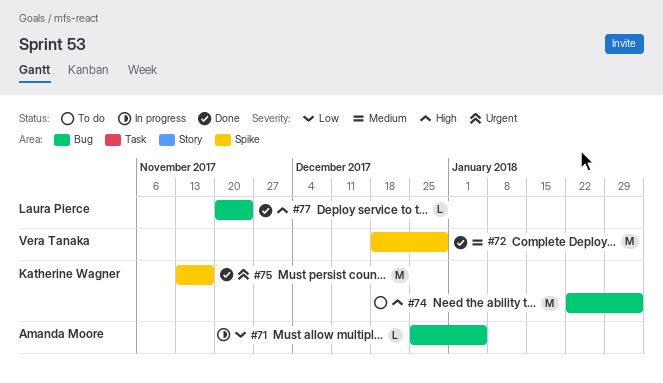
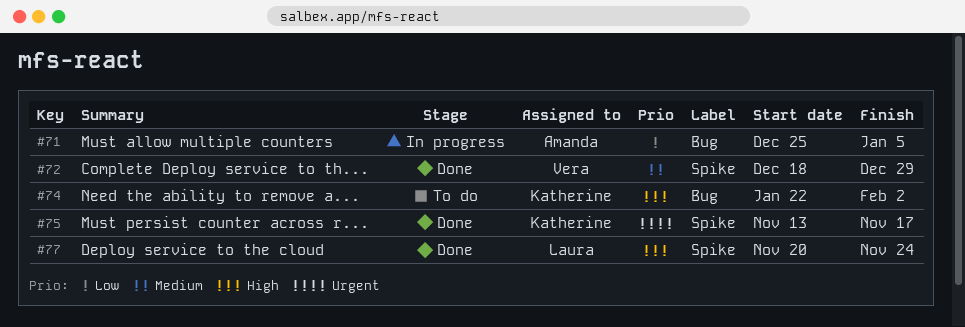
#77, label: Bug -> Spike

